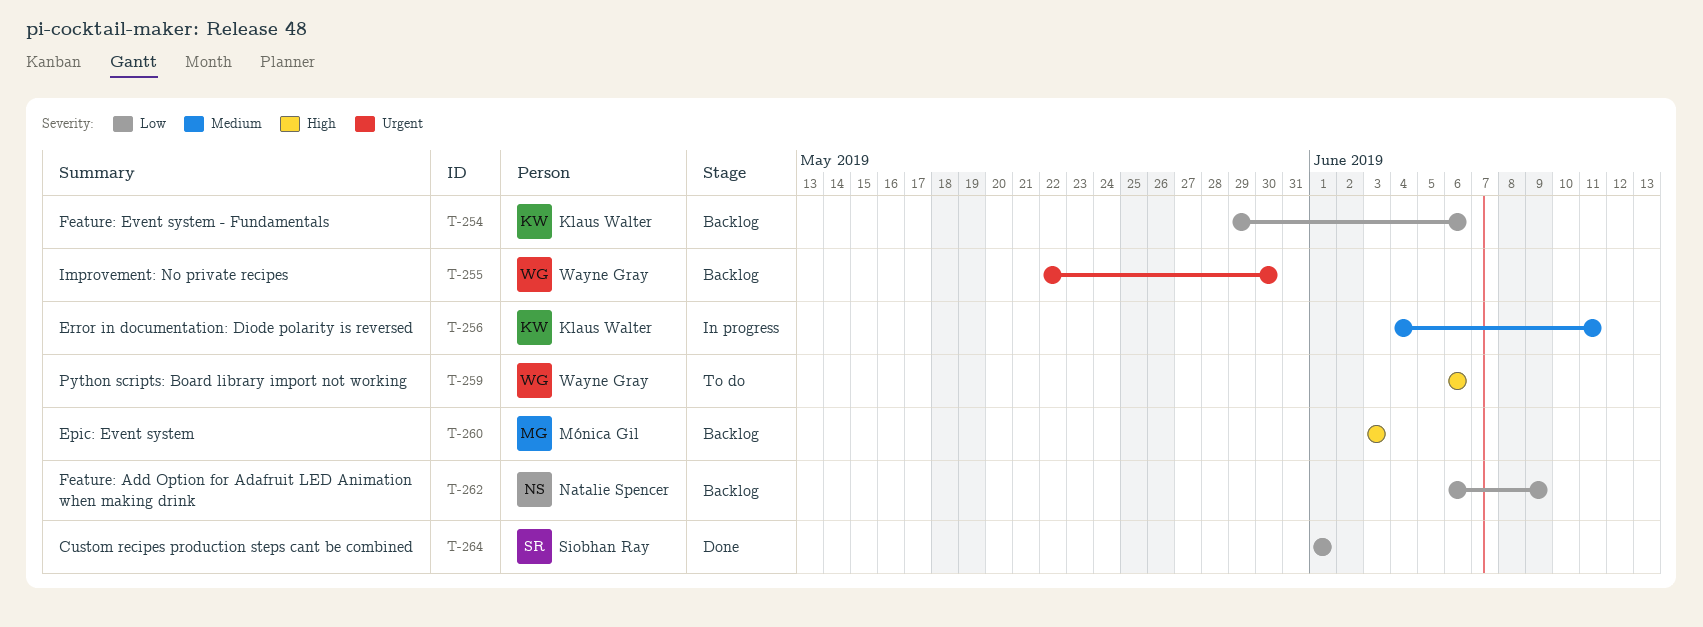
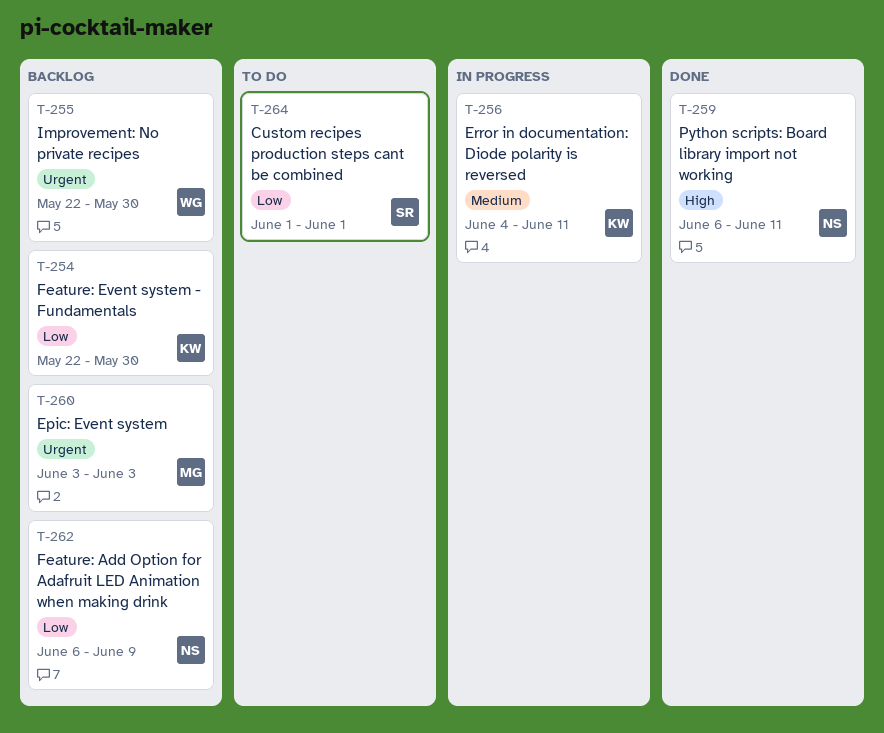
T-254, start: May 29 -> May 22
T-254, due: Jun 6 -> May 30
T-259, status: To do -> Done
T-259, owner: Wayne Gray -> Natalie Spencer
T-259, due: Jun 6 -> Jun 11
T-260, priority: High -> Urgent
T-264, status: Done -> To do

